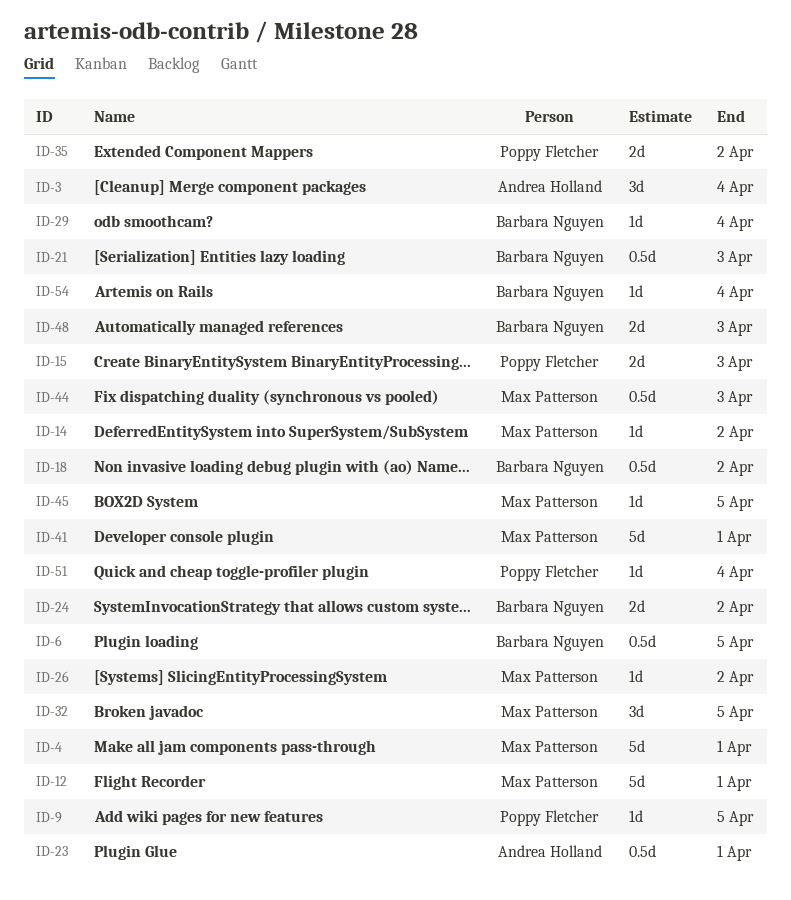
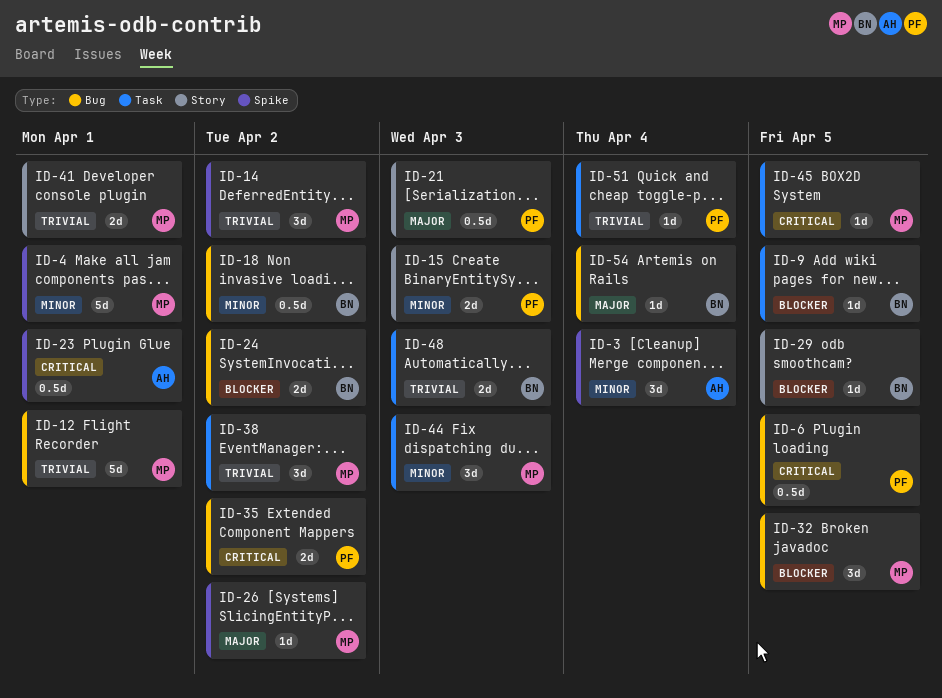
ID-6, owner: Barbara Nguyen -> Poppy Fletcher
ID-9, owner: Poppy Fletcher -> Barbara Nguyen
ID-14, estimate: 1d -> 3d
ID-21, owner: Barbara Nguyen -> Poppy Fletcher
ID-29, due: Apr 4 -> Apr 5
ID-38: none -> present
ID-41, estimate: 5d -> 2d
ID-44, estimate: 0.5d -> 3d

